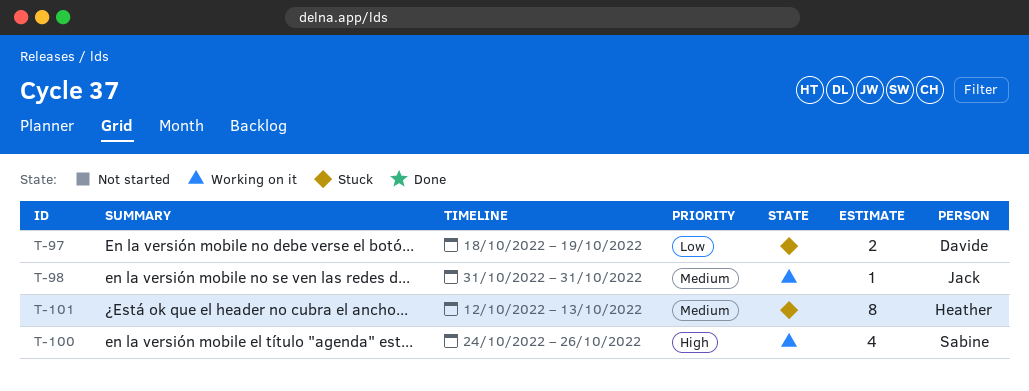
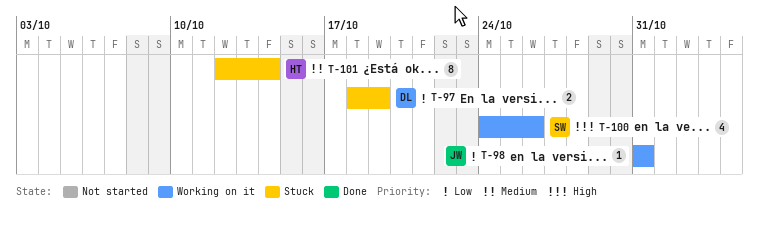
T-98, priority: Medium -> Low
T-101, due: Oct 13 -> Oct 14

